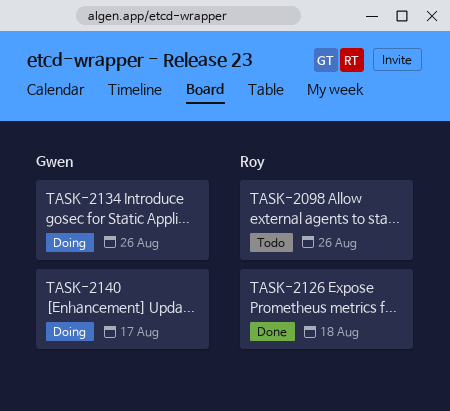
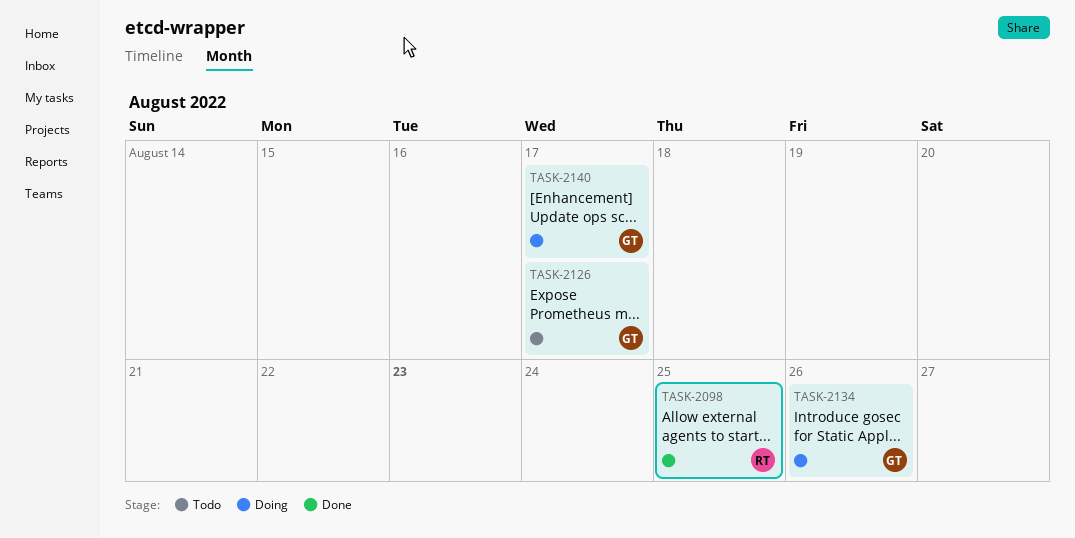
TASK-2098, status: Todo -> Done
TASK-2098, due: Aug 26 -> Aug 25
TASK-2126, status: Done -> Todo
TASK-2126, owner: Roy -> Gwen
TASK-2126, due: Aug 18 -> Aug 17

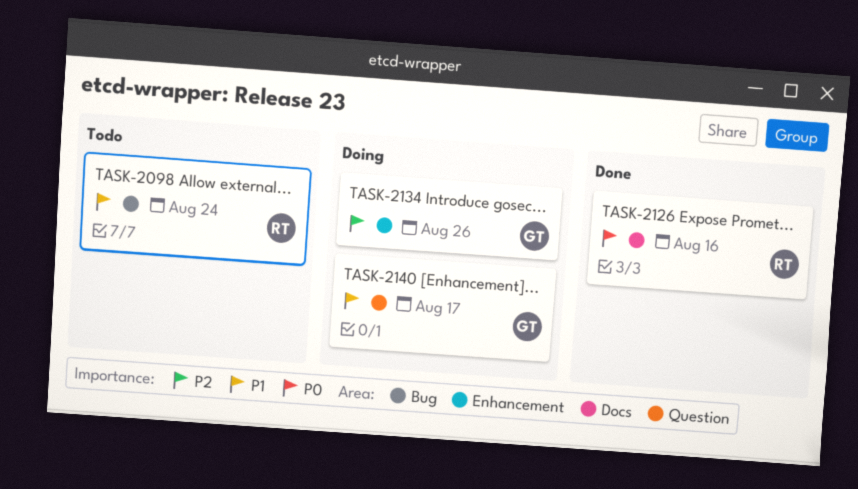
TASK-2098, status: Done -> Todo
TASK-2098, due: Aug 25 -> Aug 24
TASK-2126, status: Todo -> Done
TASK-2126, owner: GT -> RT
TASK-2126, due: Aug 17 -> Aug 16

